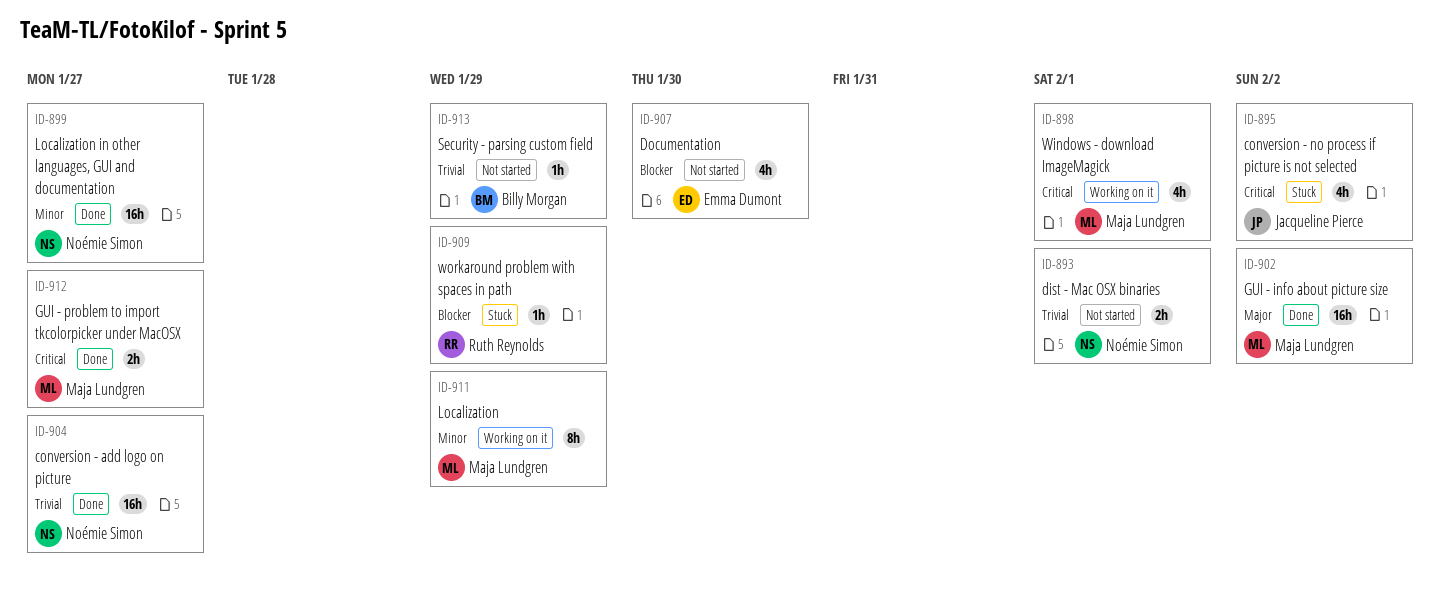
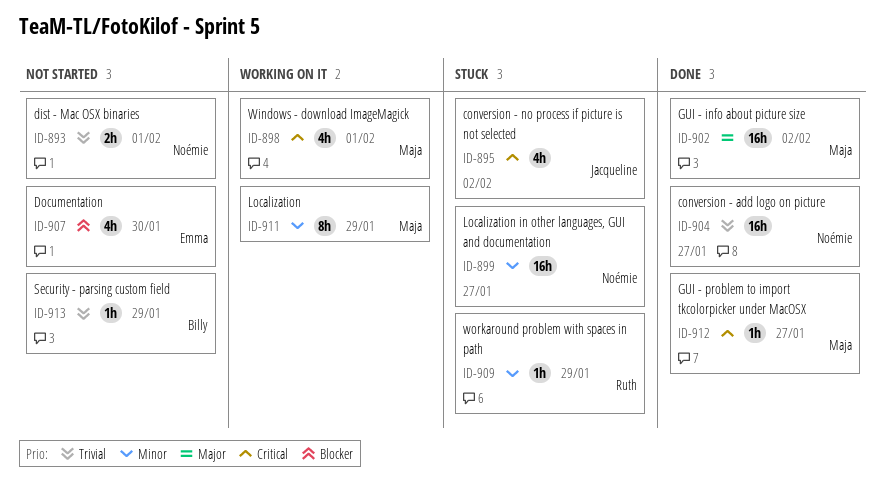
ID-899, status: Done -> Stuck
ID-909, priority: Blocker -> Minor
ID-912, estimate: 2h -> 1h

